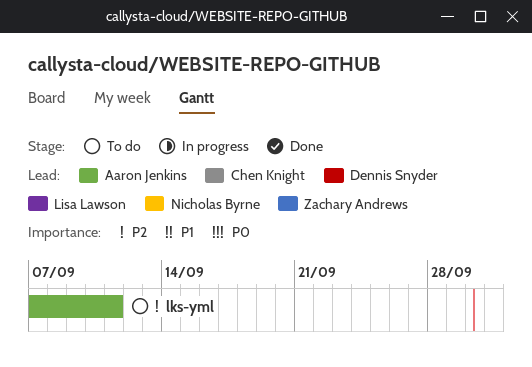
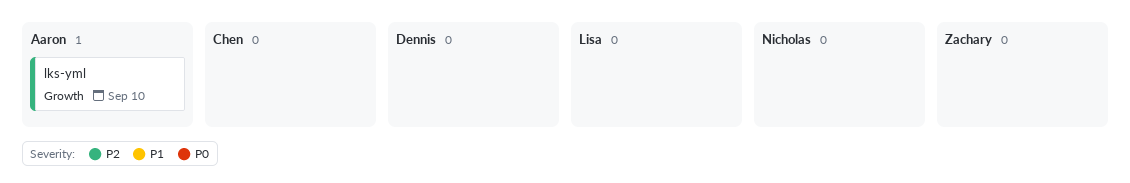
lks-yml, due: Sep 11 -> Sep 10

